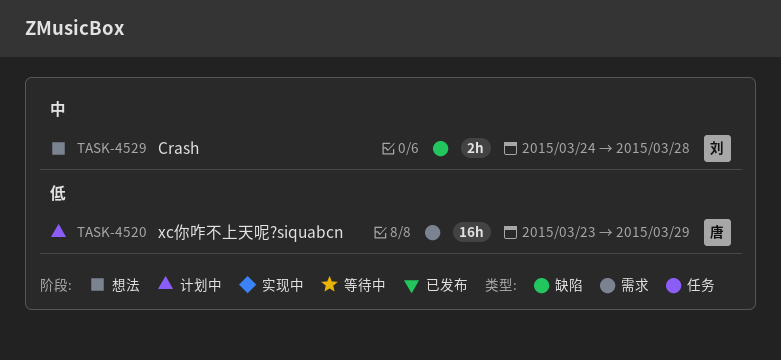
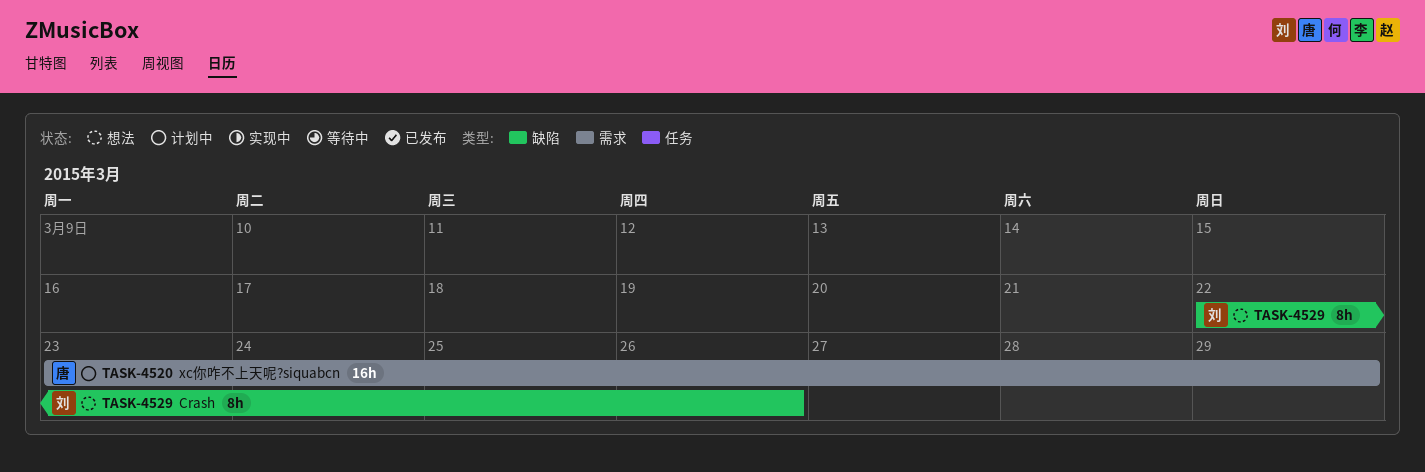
TASK-4529, estimate: 2h -> 8h
TASK-4529, start: Mar 24 -> Mar 22
TASK-4529, due: Mar 28 -> Mar 26

